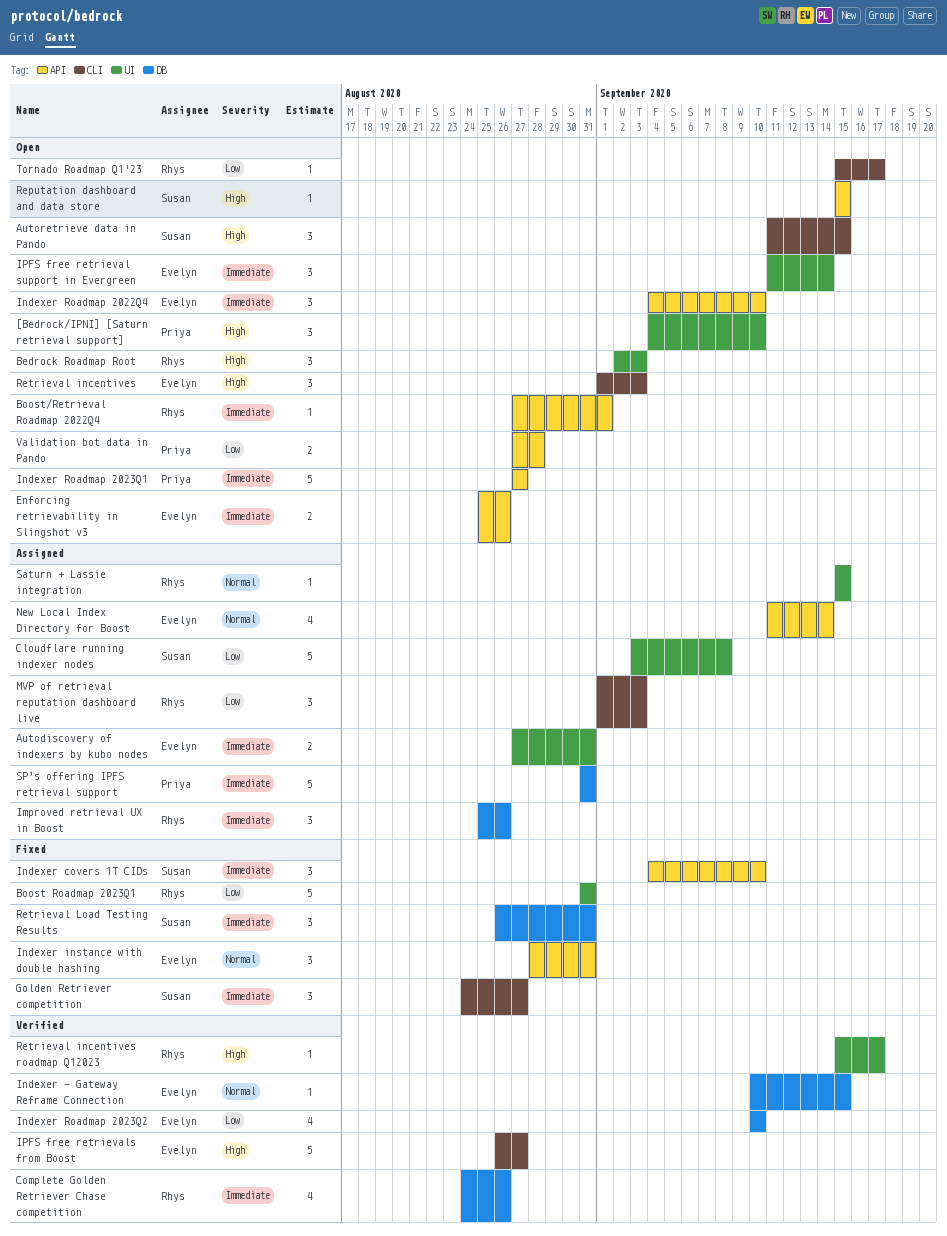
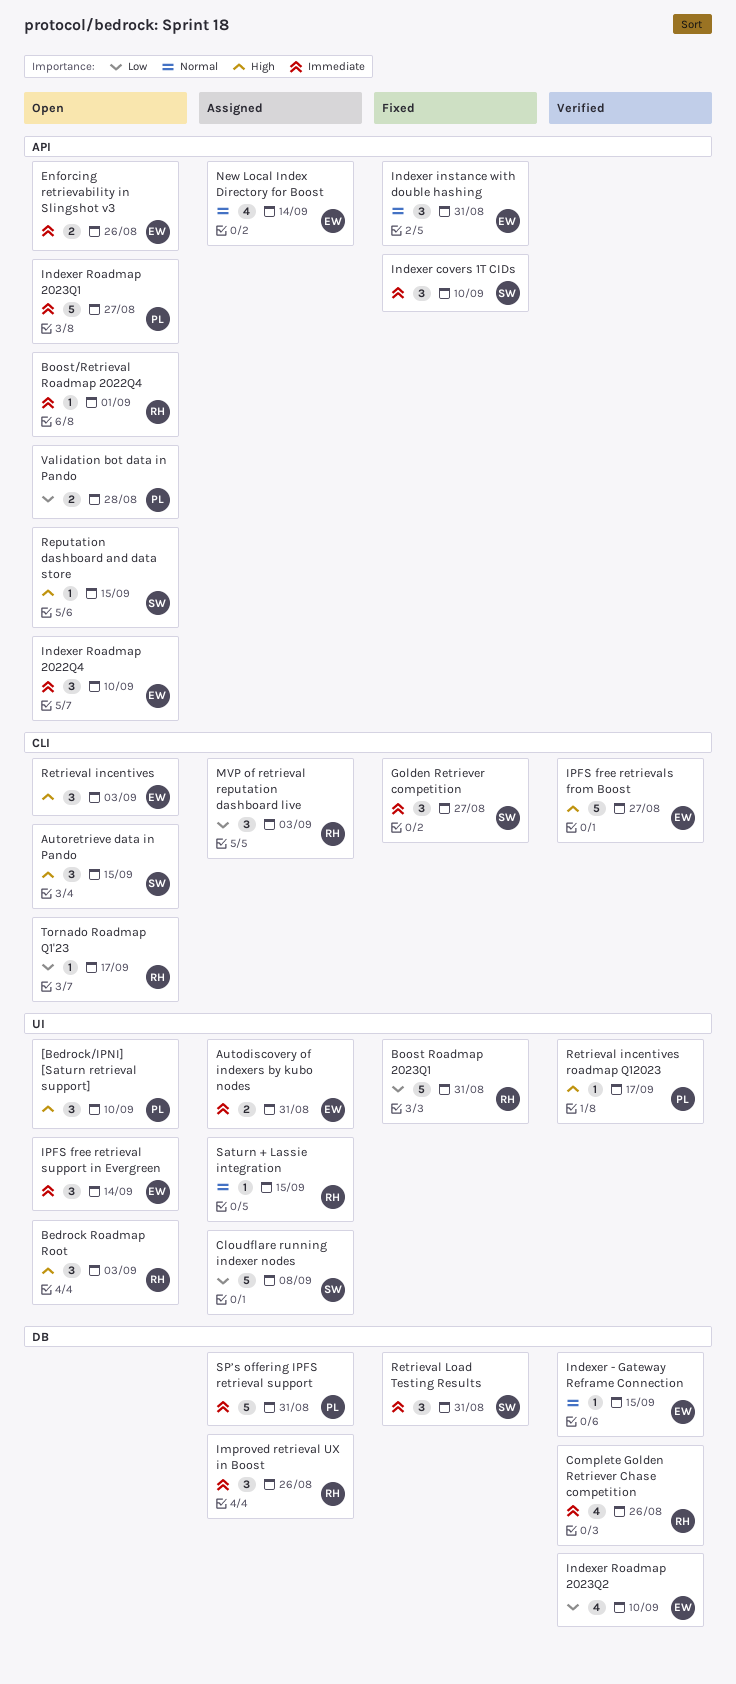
Retrieval incentives roadmap Q12023, owner: Rhys -> Priya

